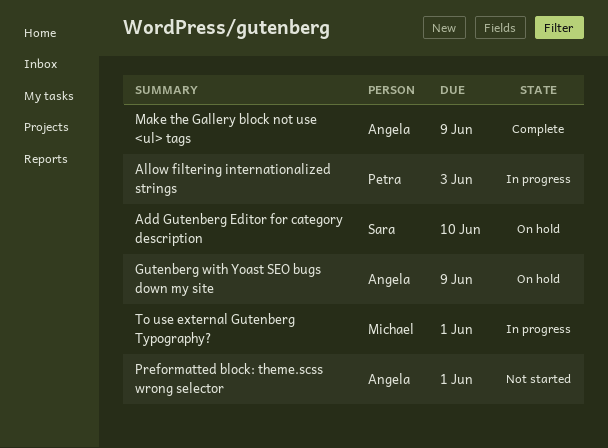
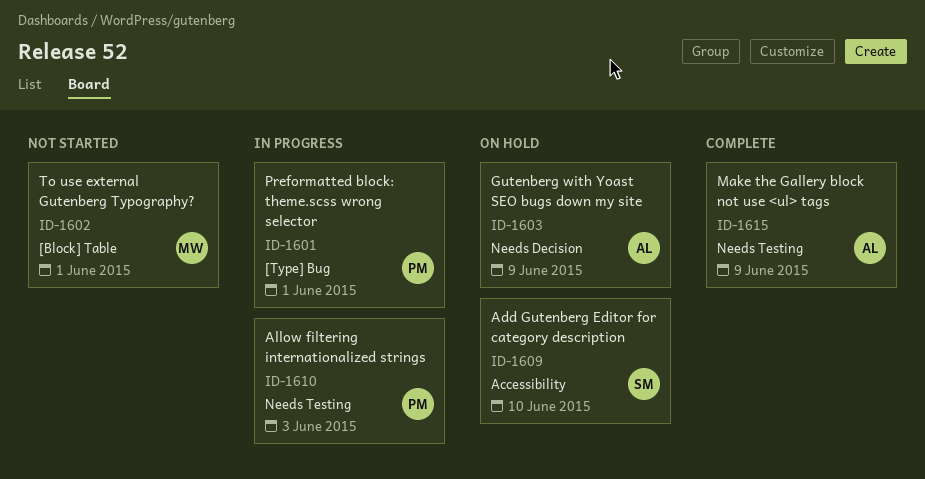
Preformatted block: theme.scss wrong selector, status: Not started -> In progress
Preformatted block: theme.scss wrong selector, owner: Angela -> Petra
To use external Gutenberg Typography?, status: In progress -> Not started

